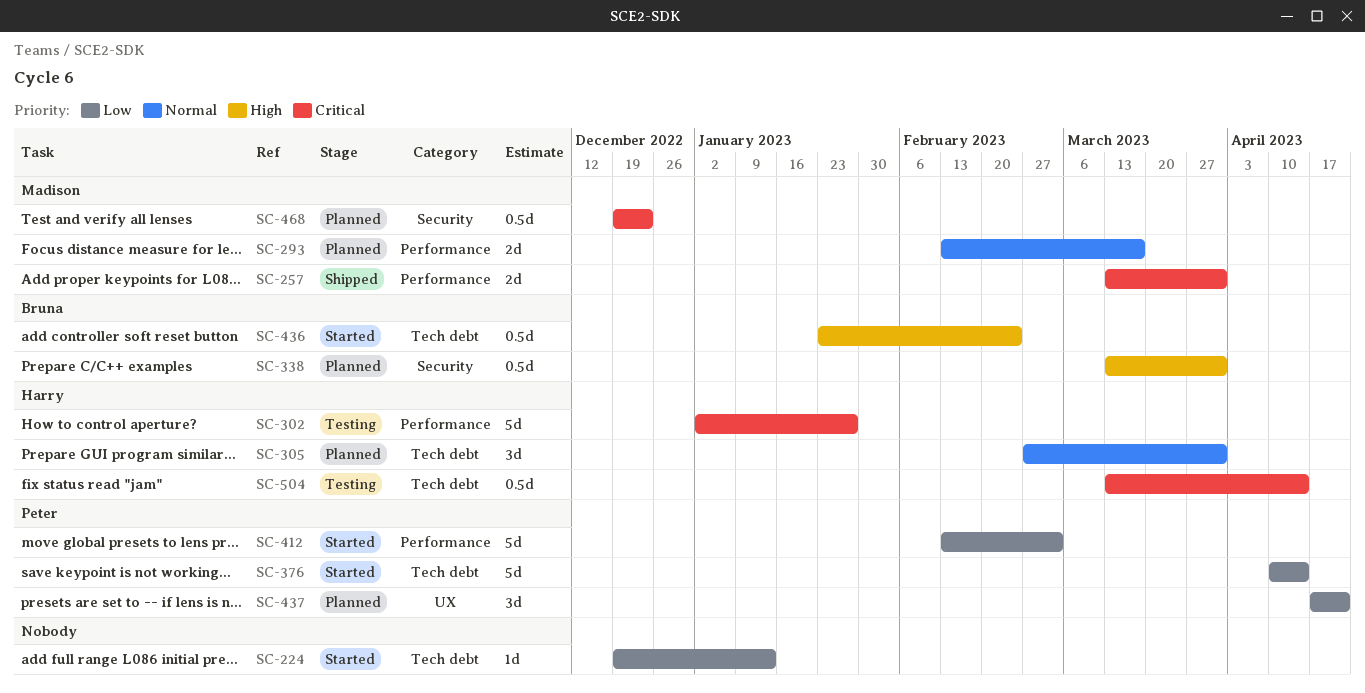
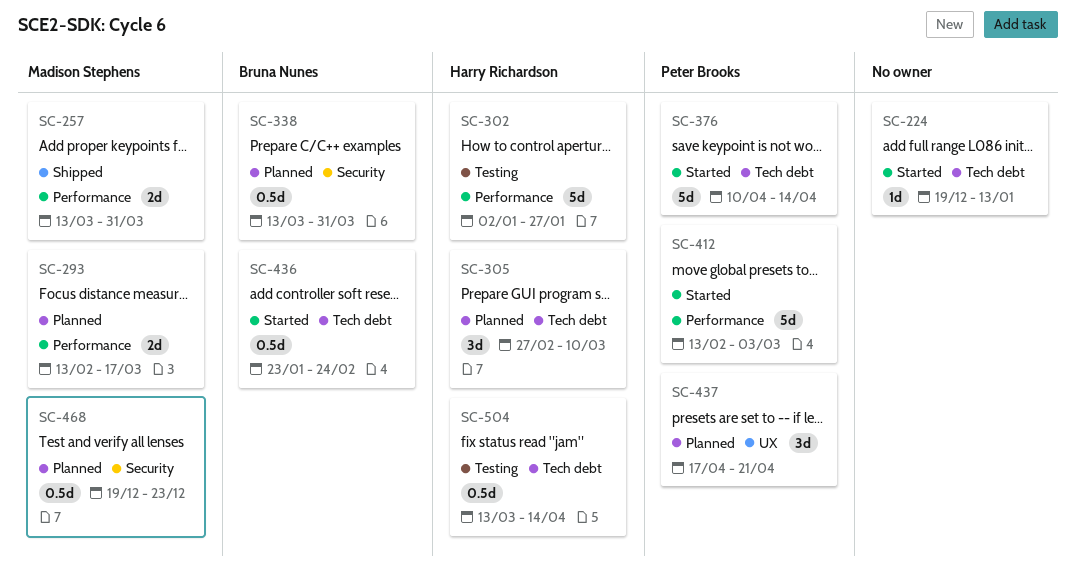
SC-305, due: Mar 31 -> Mar 10

